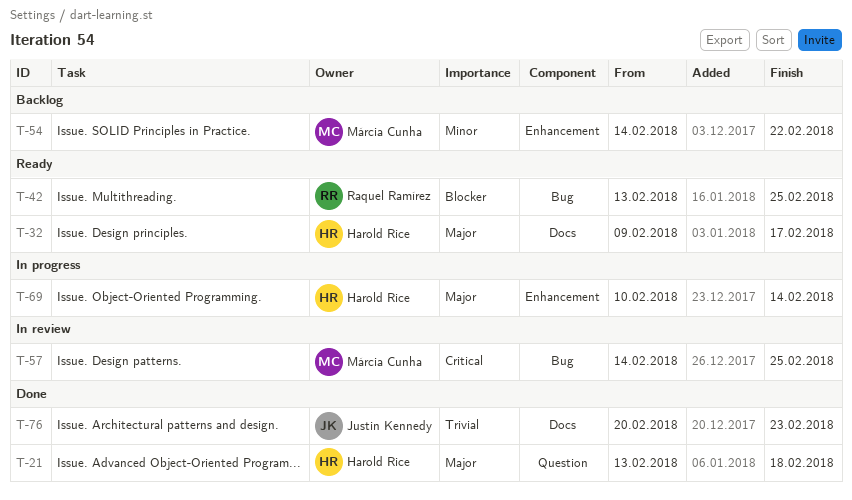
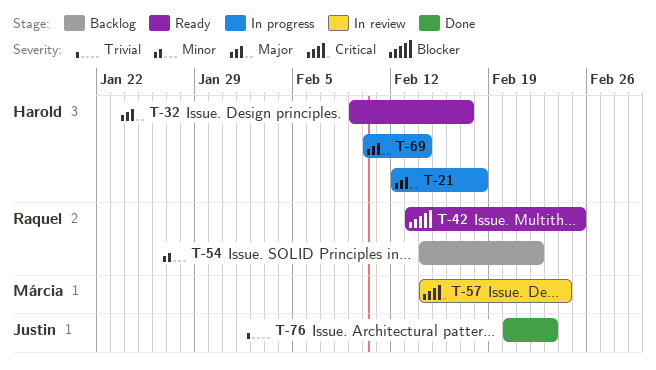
T-21, status: Done -> In progress
T-21, start: Feb 13 -> Feb 12
T-54, owner: Márcia Cunha -> Raquel Ramírez
T-57, due: Feb 25 -> Feb 24

